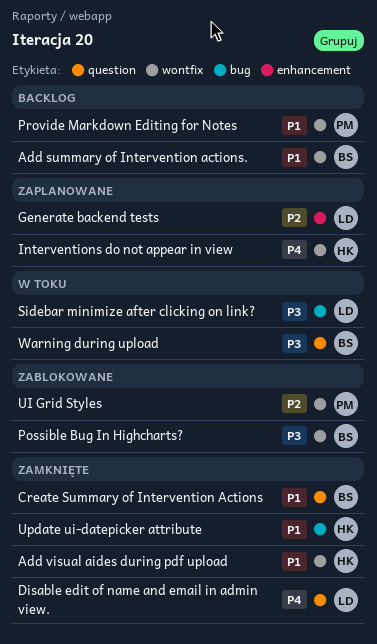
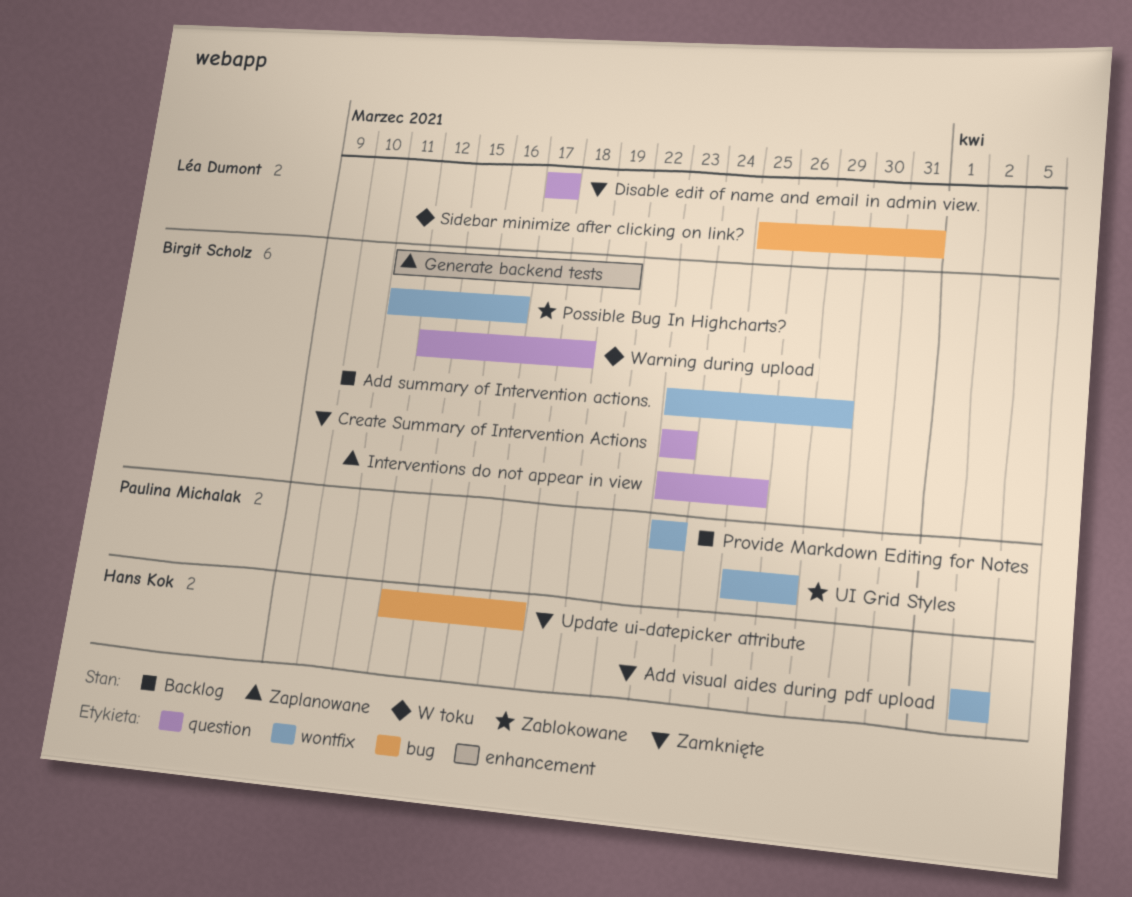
Generate backend tests, owner: Léa Dumont -> Birgit Scholz
Interventions do not appear in view, owner: Hans Kok -> Birgit Scholz
Interventions do not appear in view, label: wontfix -> question

